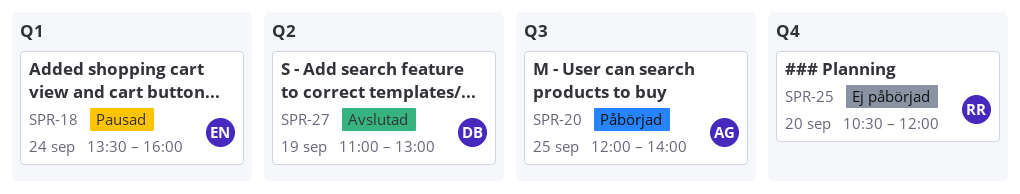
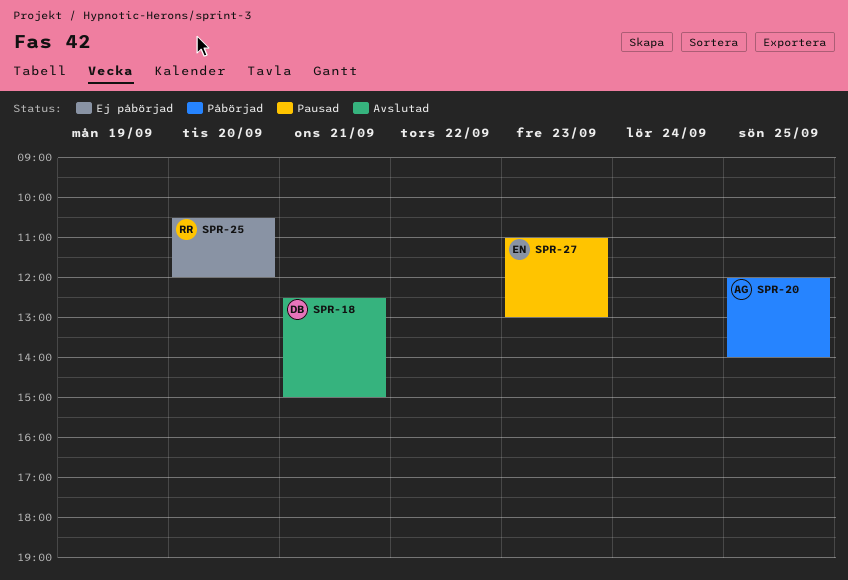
SPR-18, status: Pausad -> Avslutad
SPR-18, owner: EN -> DB
SPR-18, day: Sep 24 -> Sep 21
SPR-18, begins: 13:30 -> 12:30
SPR-18, ends: 16:00 -> 15:00
SPR-27, status: Avslutad -> Pausad
SPR-27, owner: DB -> EN
SPR-27, day: Sep 19 -> Sep 23

